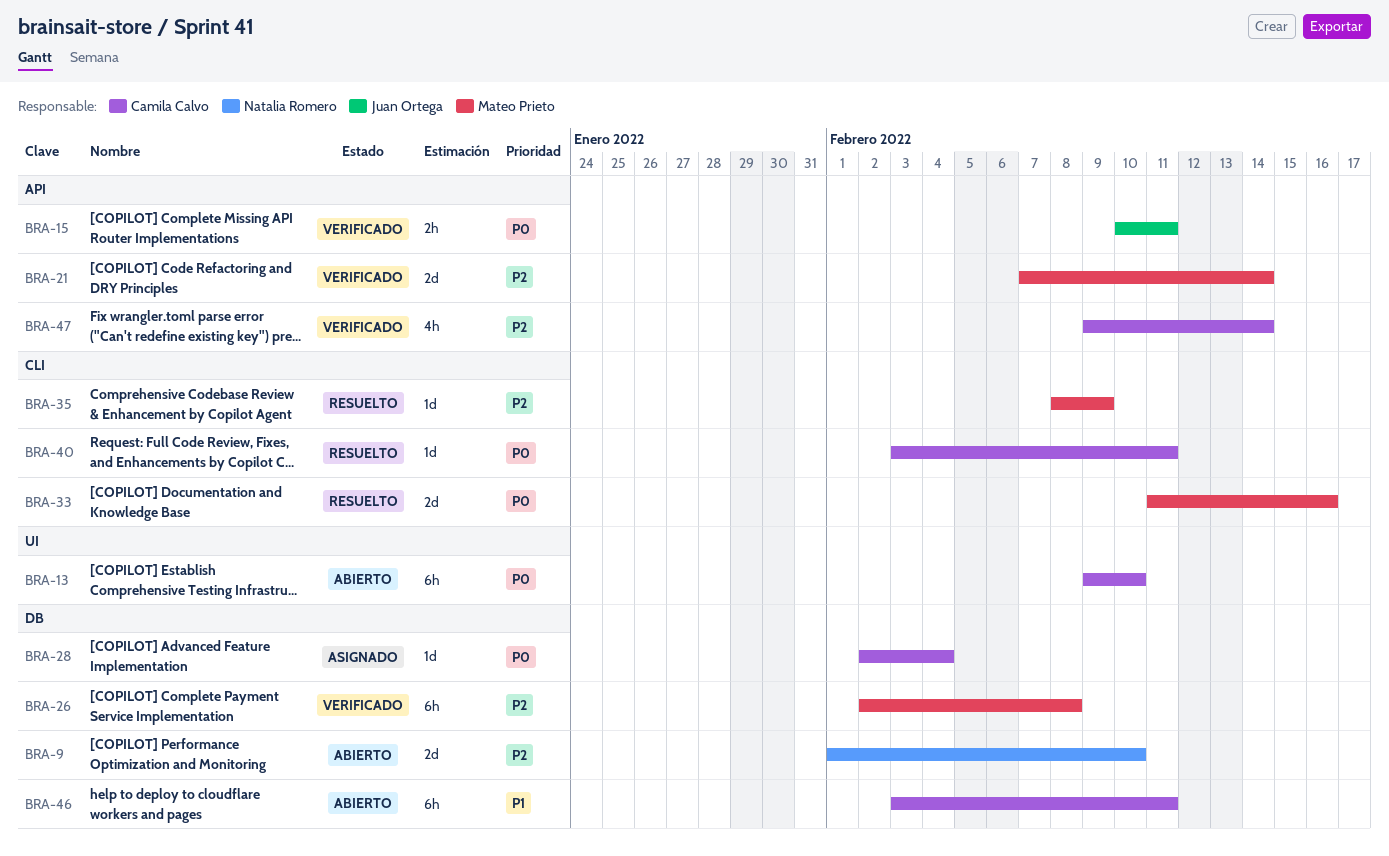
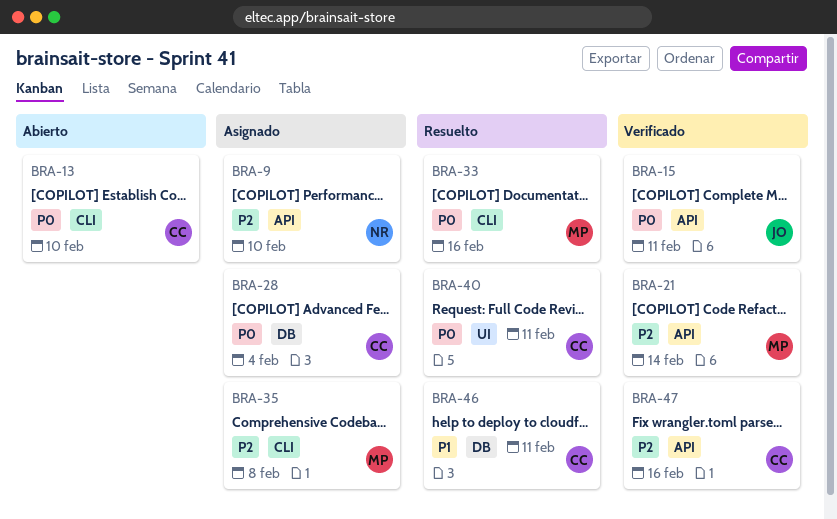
BRA-9, status: Abierto -> Asignado
BRA-9, label: DB -> API
BRA-13, label: UI -> CLI
BRA-26: present -> none
BRA-35, status: Resuelto -> Asignado
BRA-35, due: Feb 9 -> Feb 8
BRA-40, label: CLI -> UI
BRA-46, status: Abierto -> Resuelto
BRA-47, due: Feb 14 -> Feb 16

